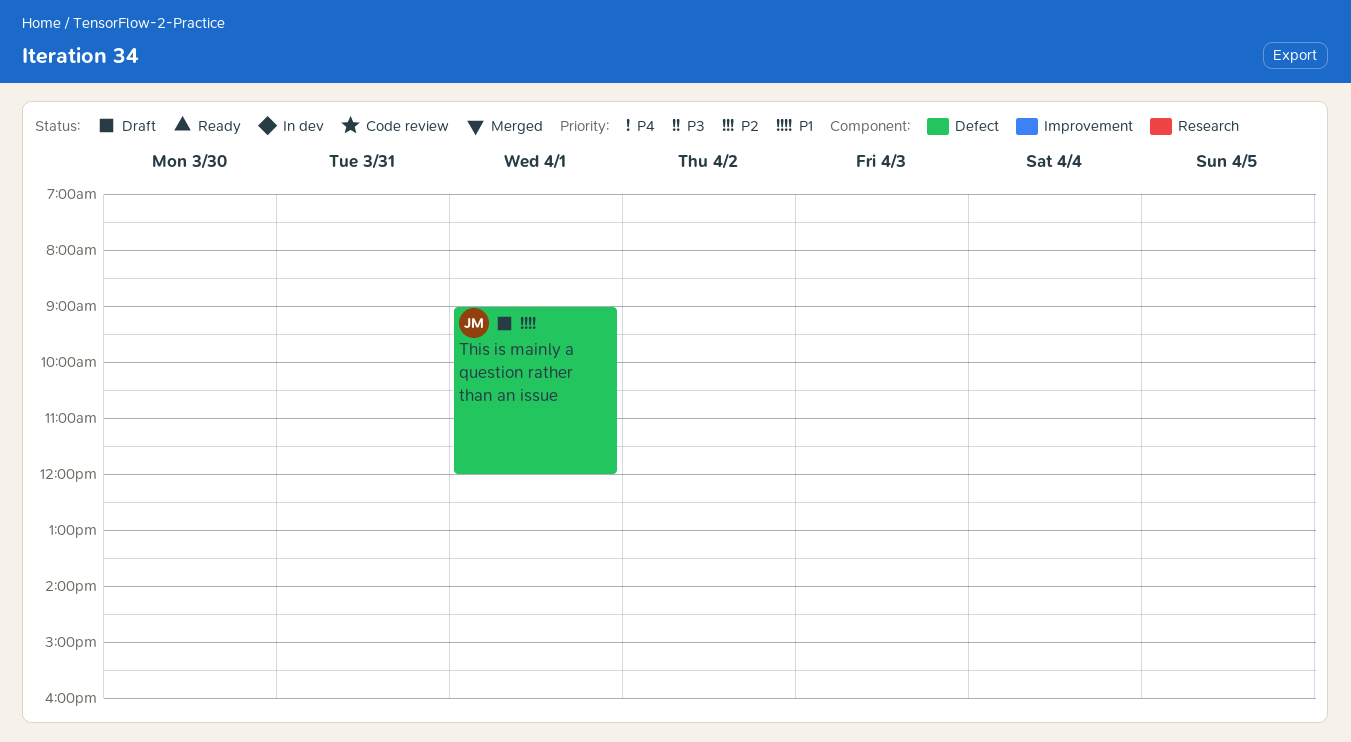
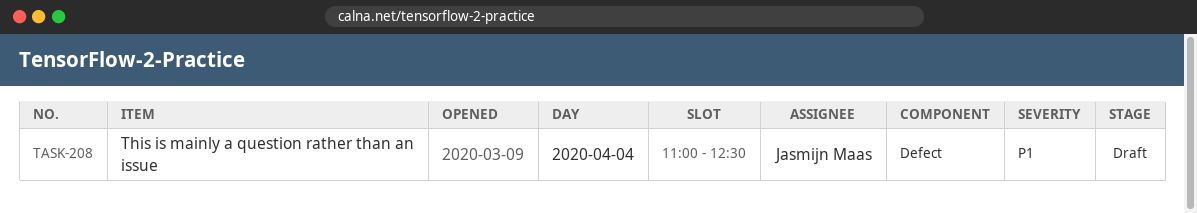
This is mainly a question rather than an issue, day: Apr 1 -> Apr 4
This is mainly a question rather than an issue, begins: 09:00 -> 11:00
This is mainly a question rather than an issue, ends: 12:00 -> 12:30

